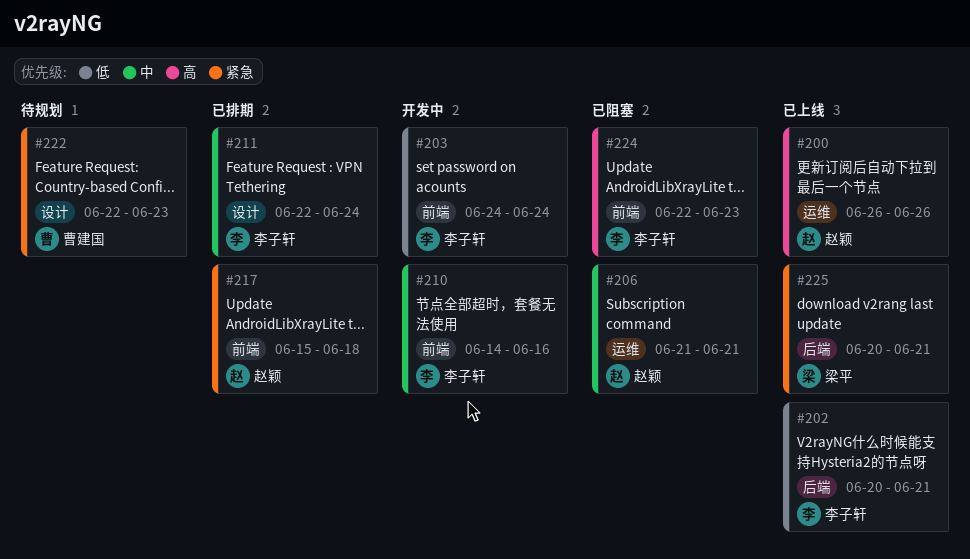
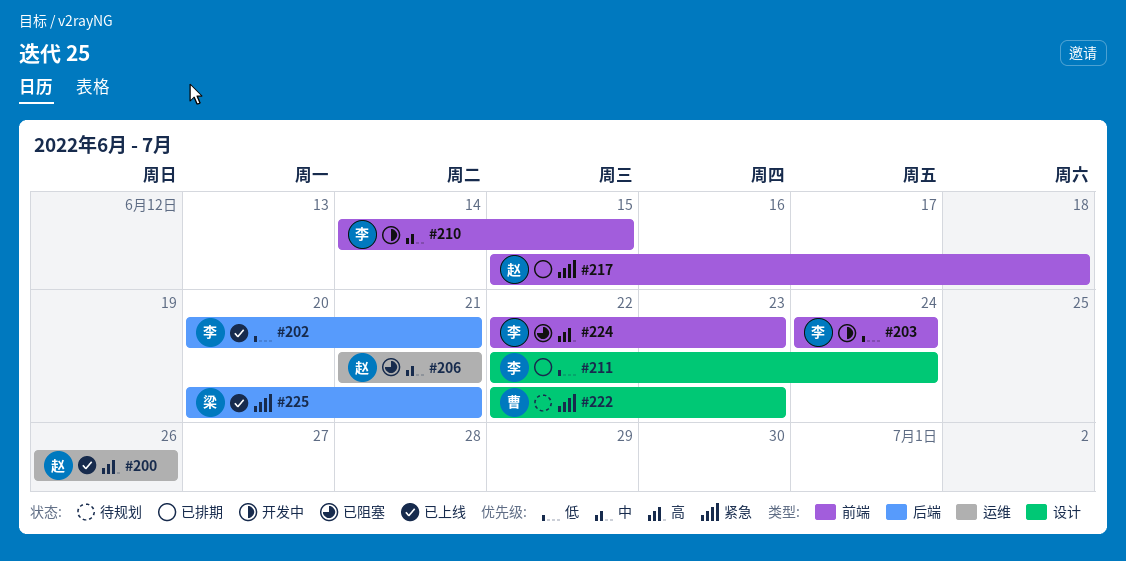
#210, due: Jun 16 -> Jun 15
#211, priority: 中 -> 低

